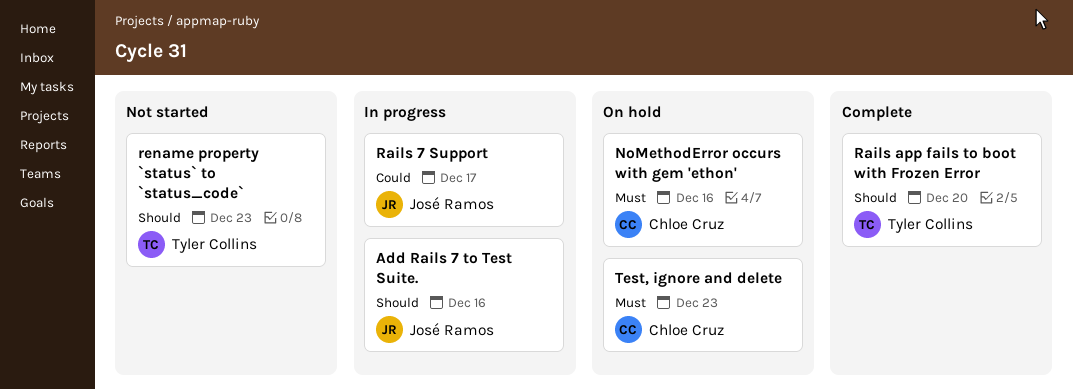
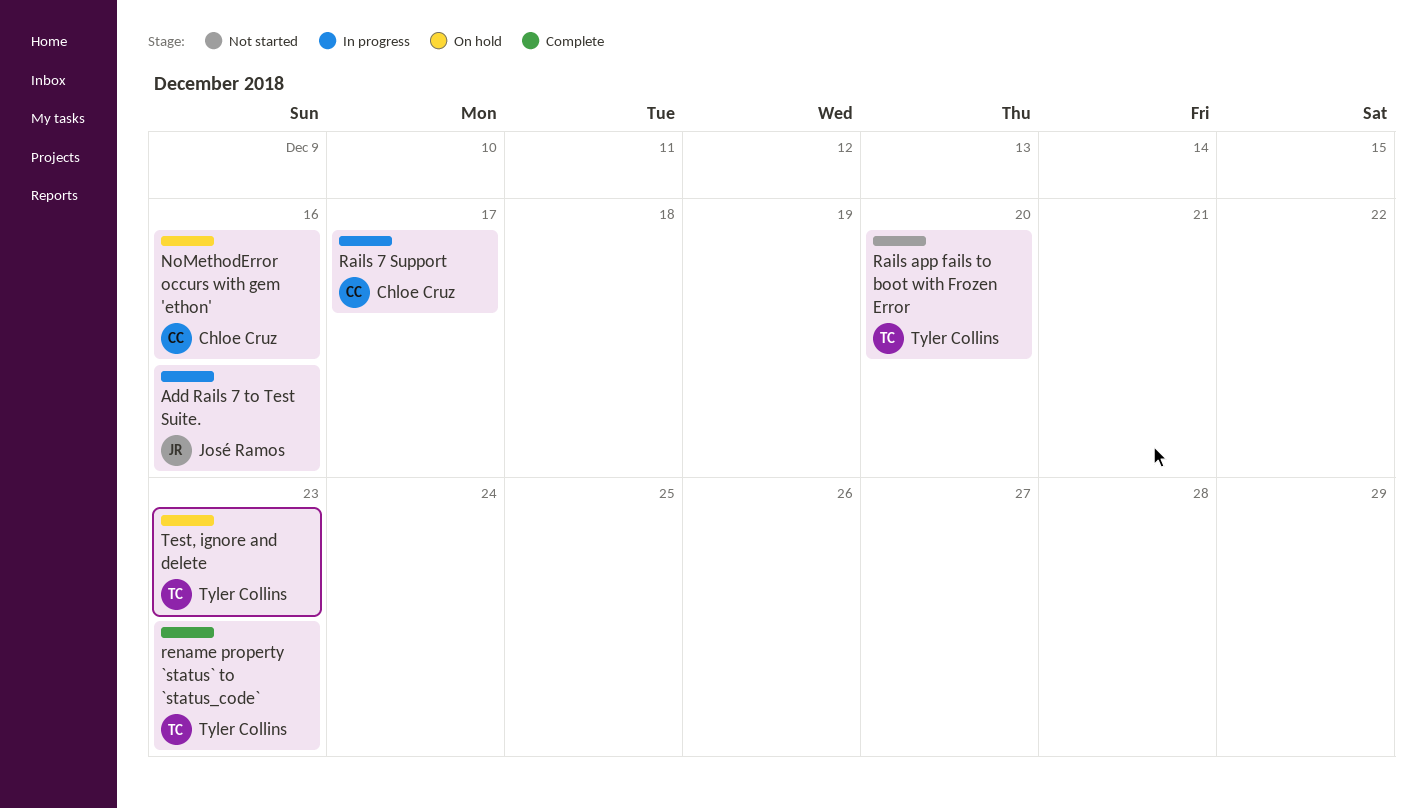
Rails 7 Support, owner: José Ramos -> Chloe Cruz
Rails app fails to boot with Frozen Error, status: Complete -> Not started
rename property `status` to `status_code`, status: Not started -> Complete
Test, ignore and delete, owner: Chloe Cruz -> Tyler Collins

